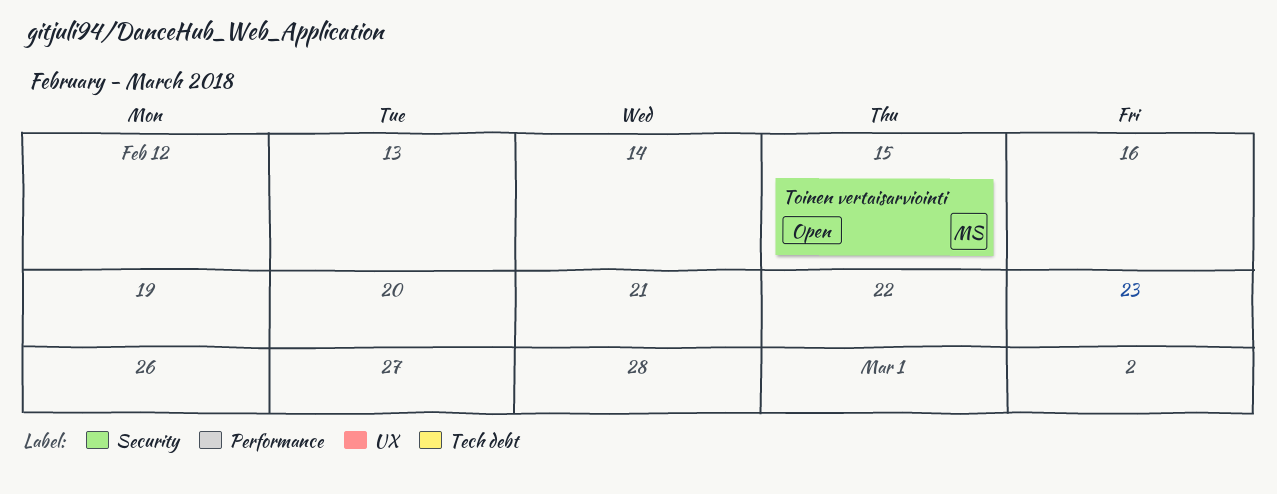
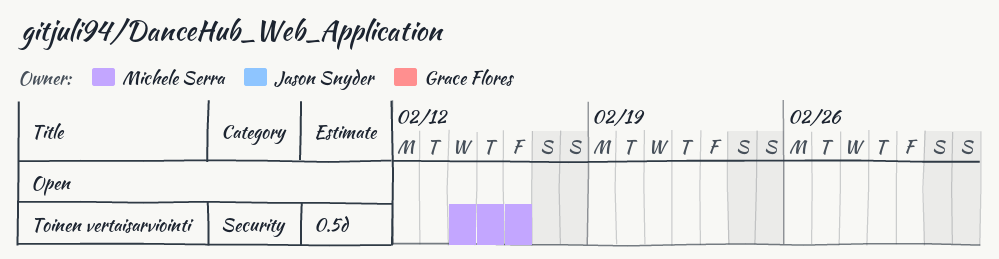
Toinen vertaisarviointi, due: Feb 15 -> Feb 16

